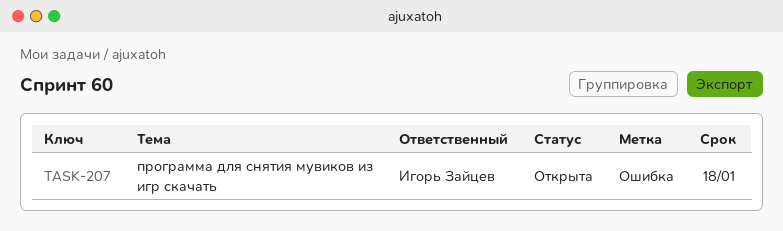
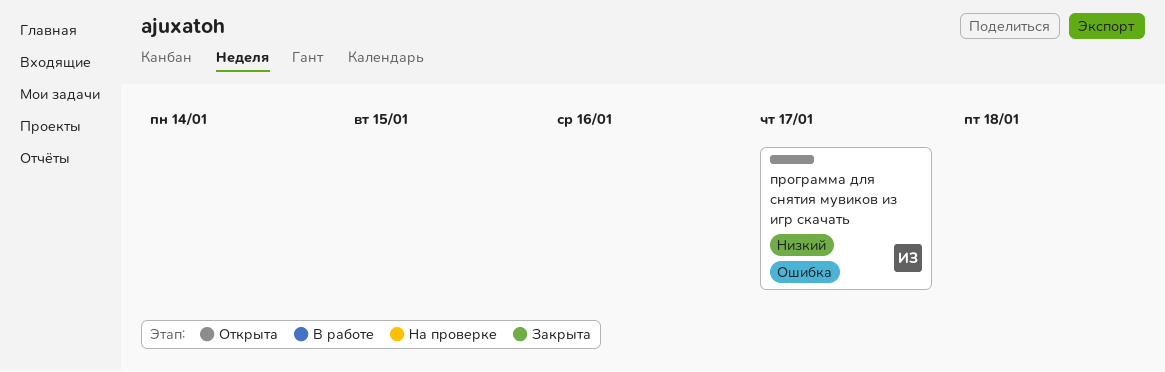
программа для снятия мувиков из игр скачать, due: Jan 18 -> Jan 17

